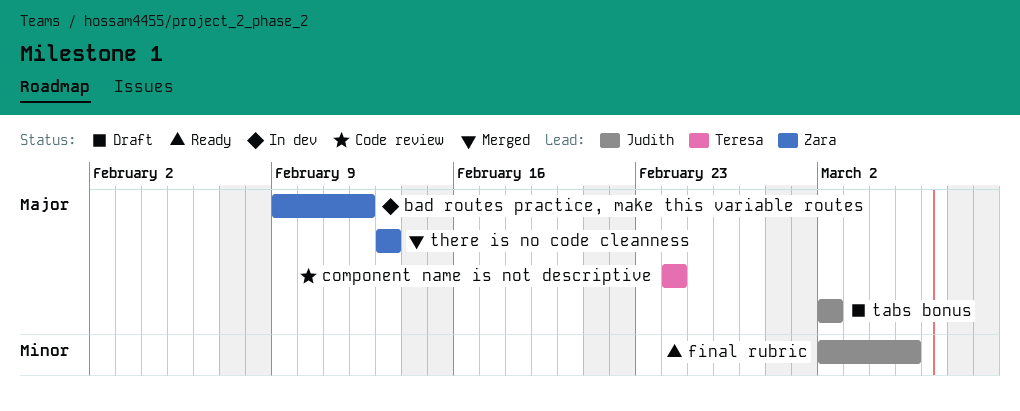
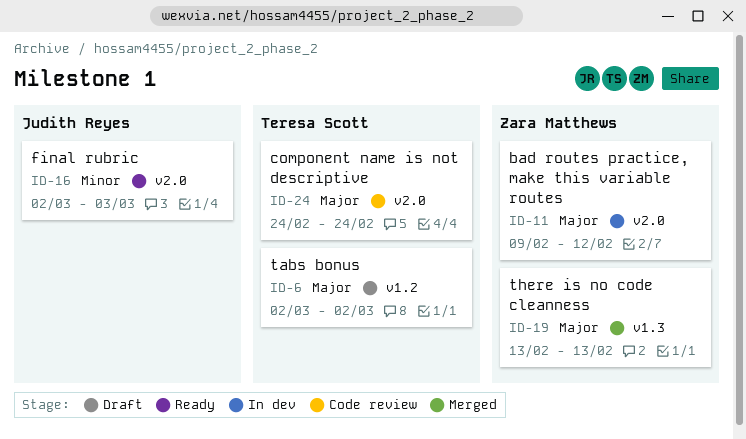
final rubric, due: Mar 5 -> Mar 3
tabs bonus, owner: Judith Reyes -> Teresa Scott

